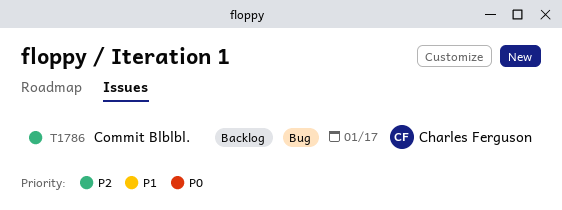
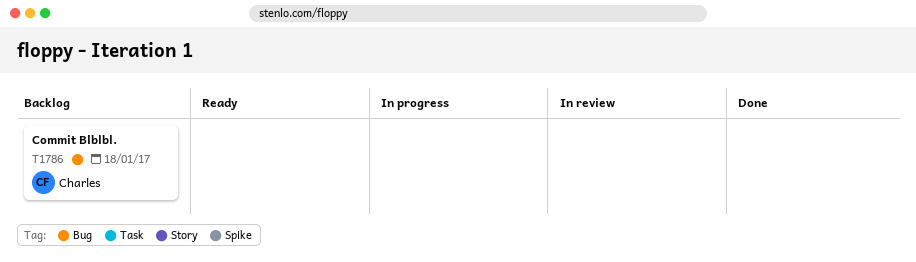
T1786, due: Jan 17 -> Jan 18

